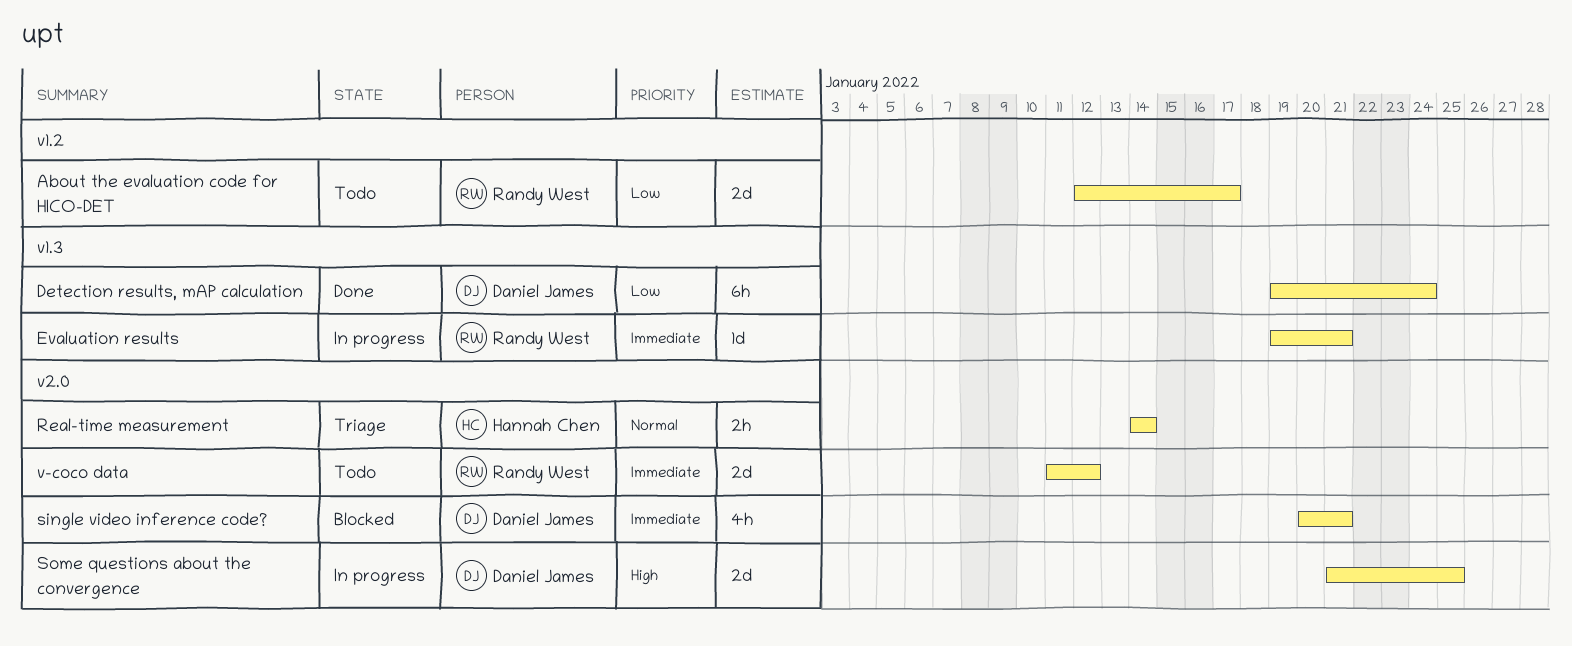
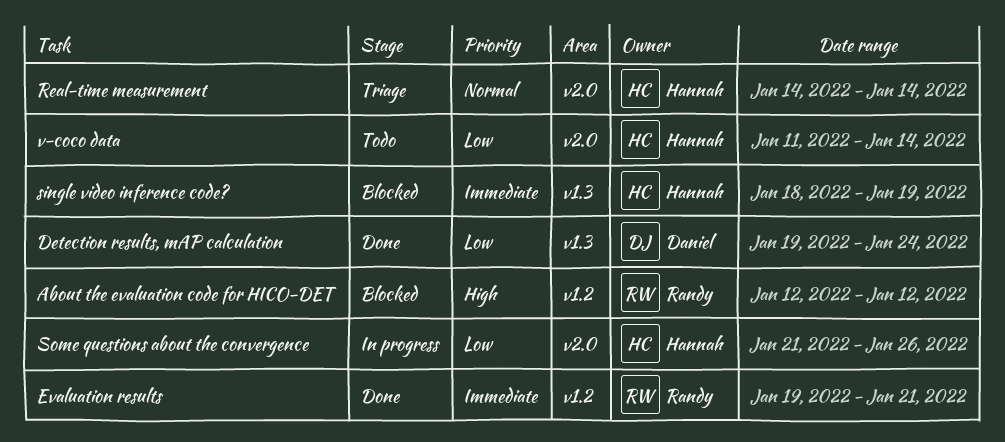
About the evaluation code for HICO-DET, status: Todo -> Blocked
About the evaluation code for HICO-DET, priority: Low -> High
About the evaluation code for HICO-DET, due: Jan 17 -> Jan 12
Evaluation results, status: In progress -> Done
Evaluation results, label: v1.3 -> v1.2
single video inference code?, owner: Daniel James -> Hannah Chen
single video inference code?, label: v2.0 -> v1.3
single video inference code?, start: Jan 20 -> Jan 18
single video inference code?, due: Jan 21 -> Jan 19
Some questions about the convergence, owner: Daniel James -> Hannah Chen
Some questions about the convergence, priority: High -> Low
Some questions about the convergence, due: Jan 25 -> Jan 26
v-coco data, owner: Randy West -> Hannah Chen
v-coco data, priority: Immediate -> Low
v-coco data, due: Jan 12 -> Jan 14

